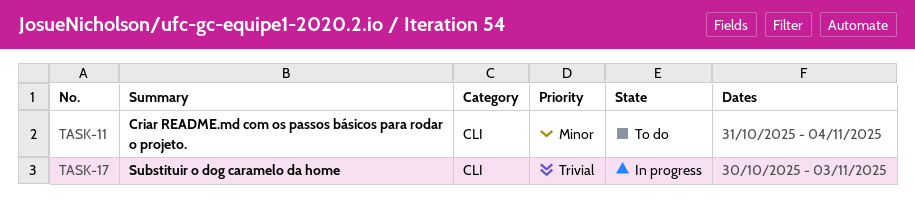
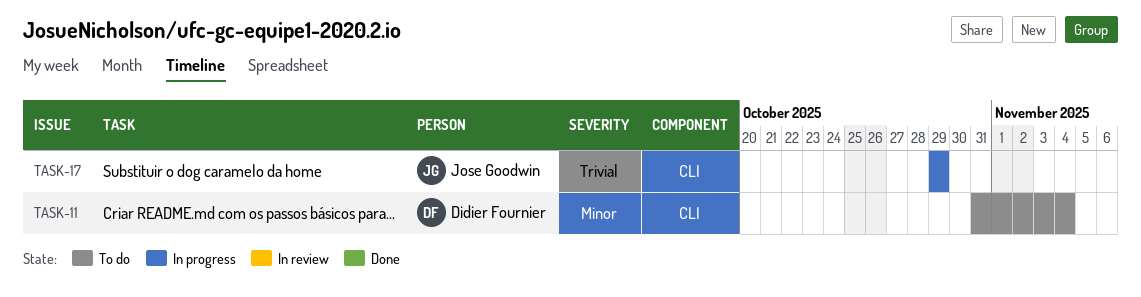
TASK-17, start: Oct 30 -> Oct 29
TASK-17, due: Nov 3 -> Oct 29

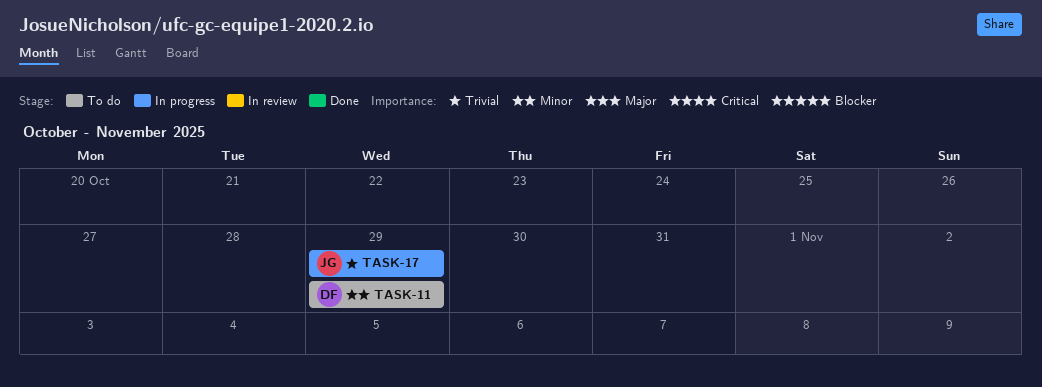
TASK-11, start: Oct 31 -> Oct 29
TASK-11, due: Nov 4 -> Oct 29

